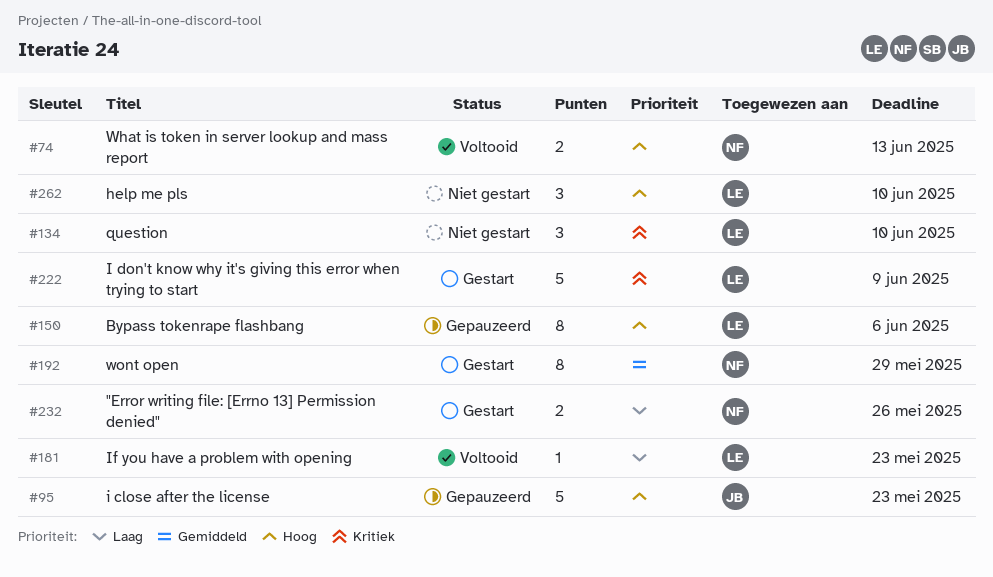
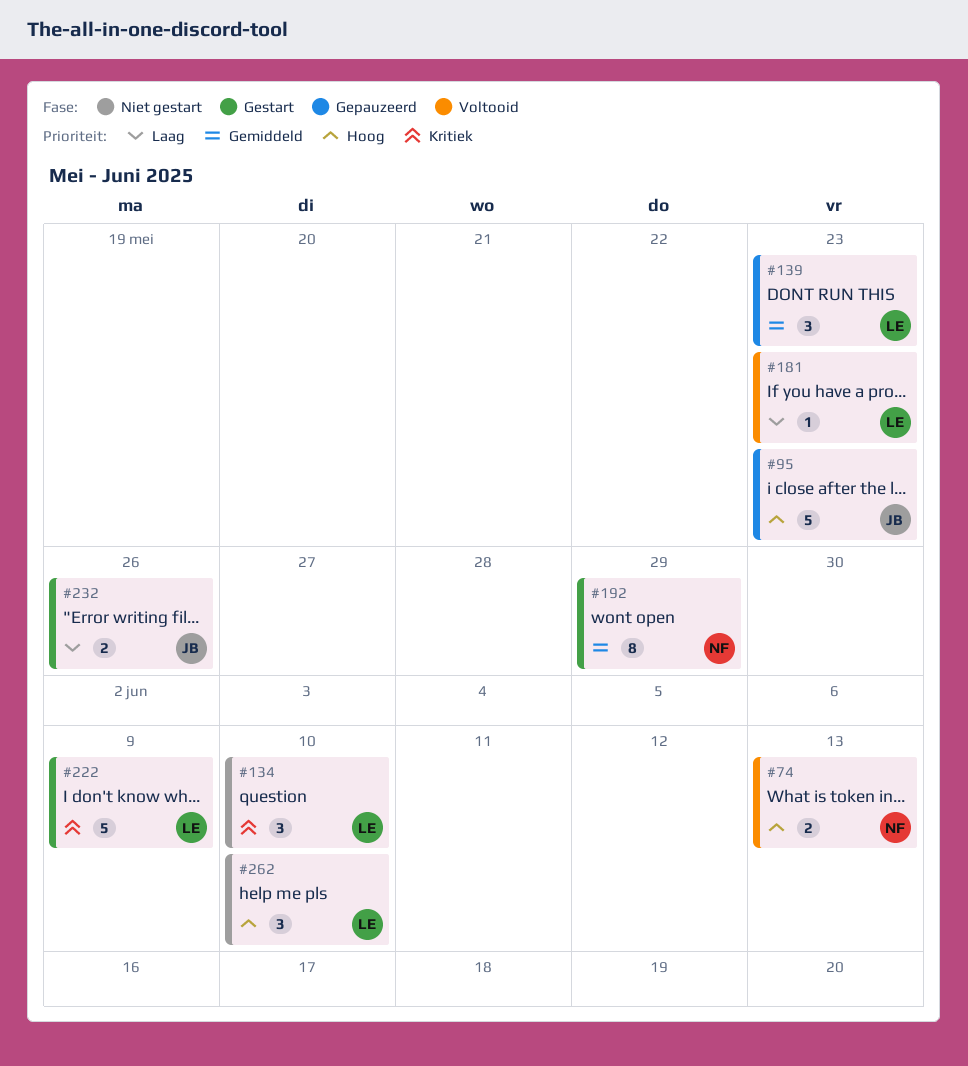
#139: none -> present
#150: present -> none
#232, owner: NF -> JB

